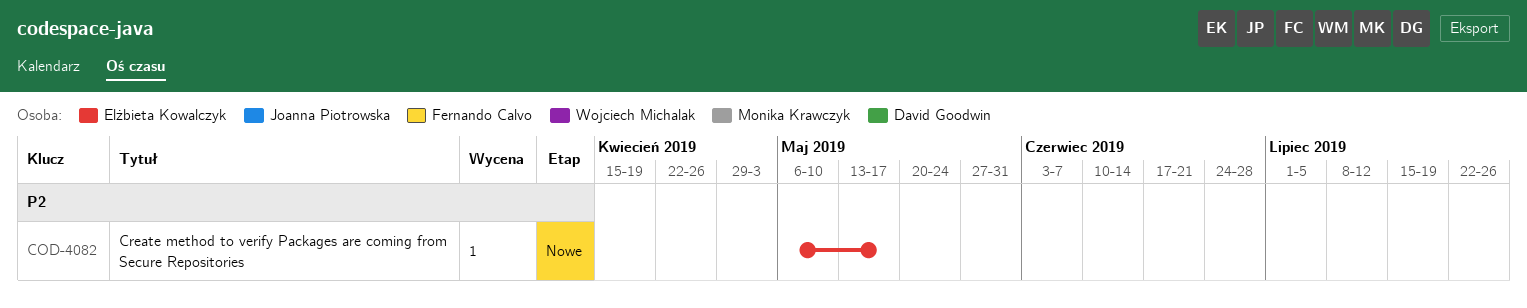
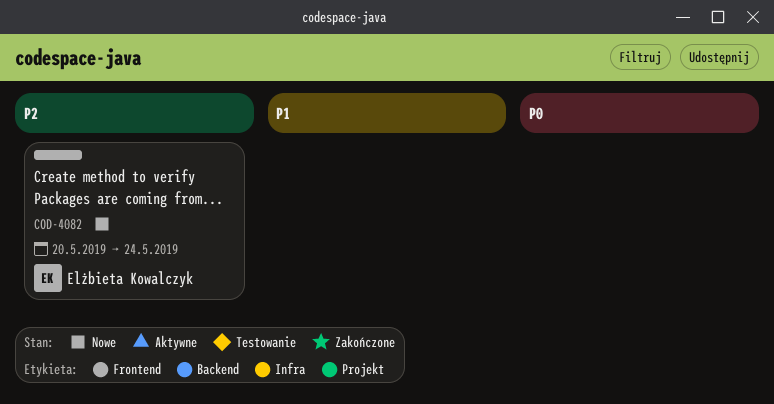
COD-4082, start: May 6 -> May 20
COD-4082, due: May 17 -> May 24

